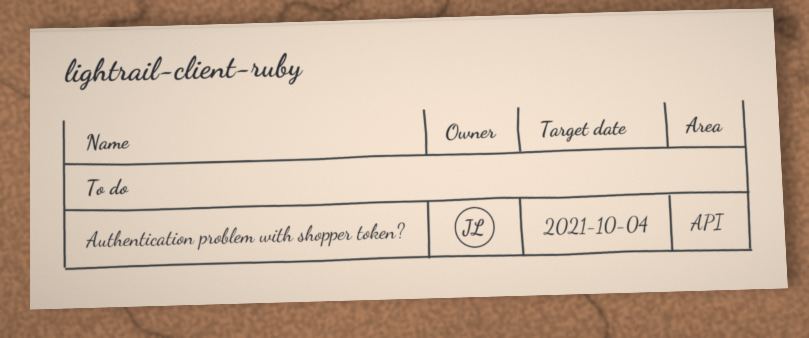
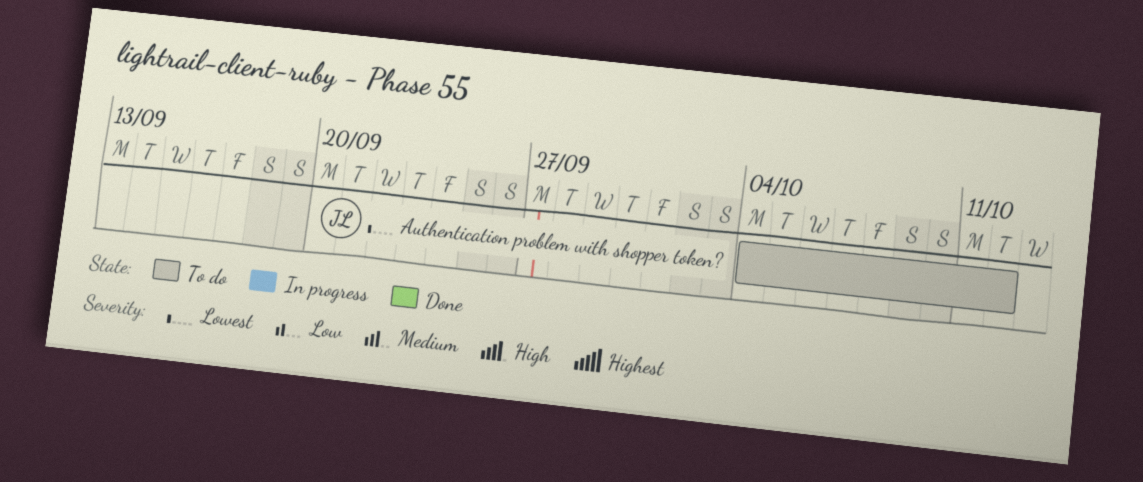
Authentication problem with shopper token?, due: Oct 4 -> Oct 12

